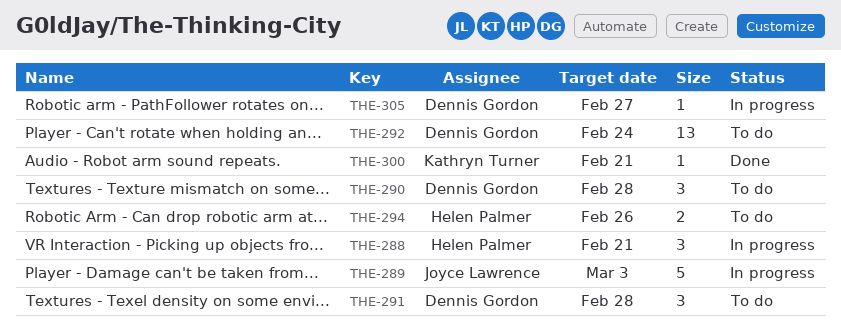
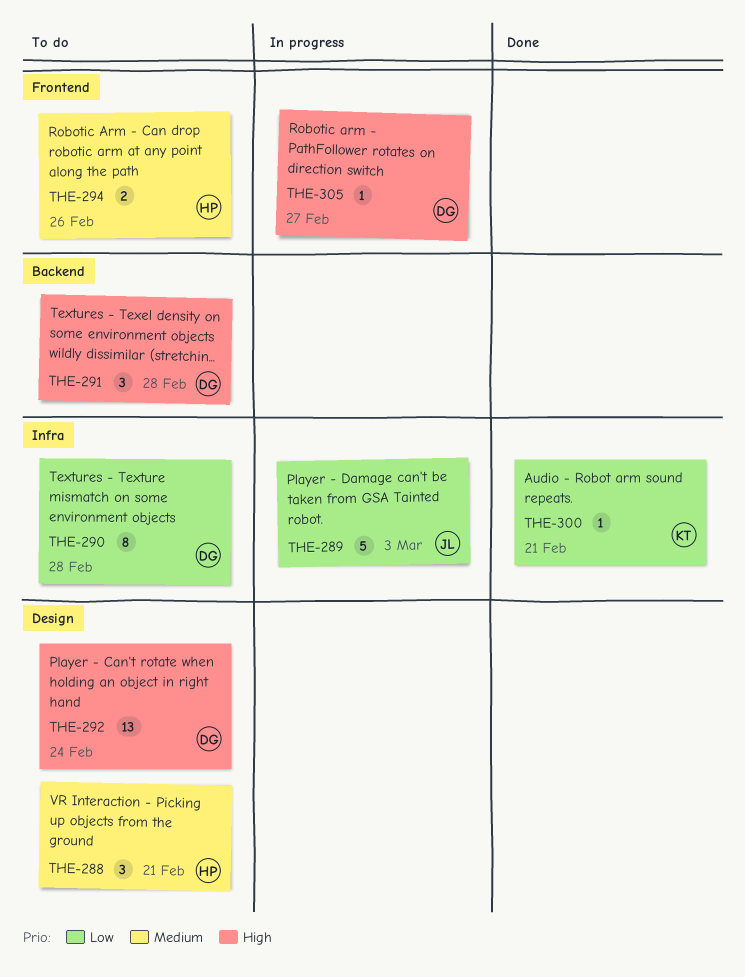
THE-288, status: In progress -> To do
THE-290, estimate: 3 -> 8

